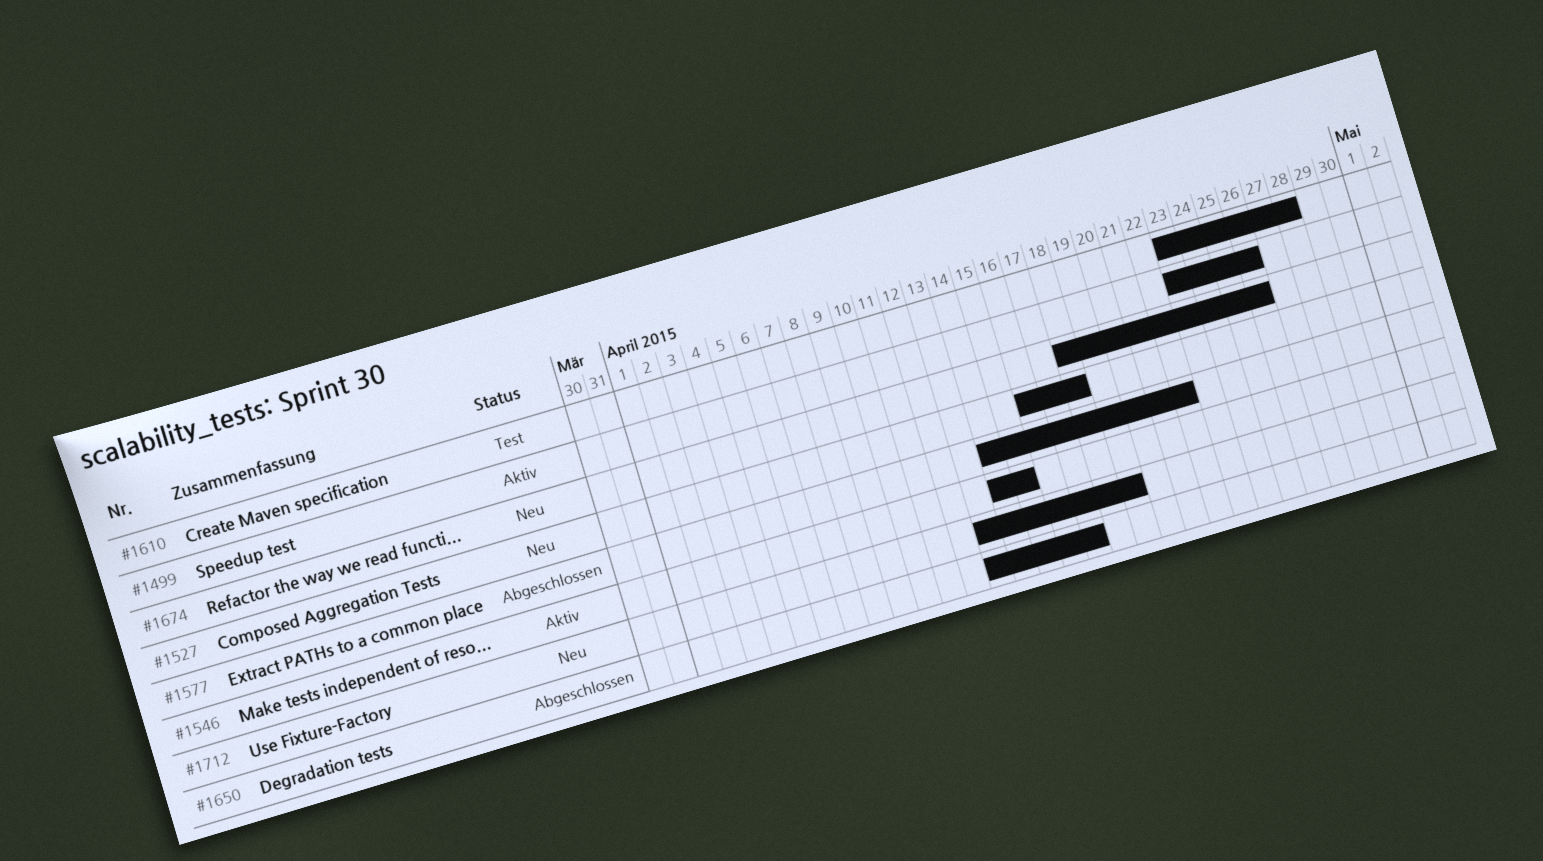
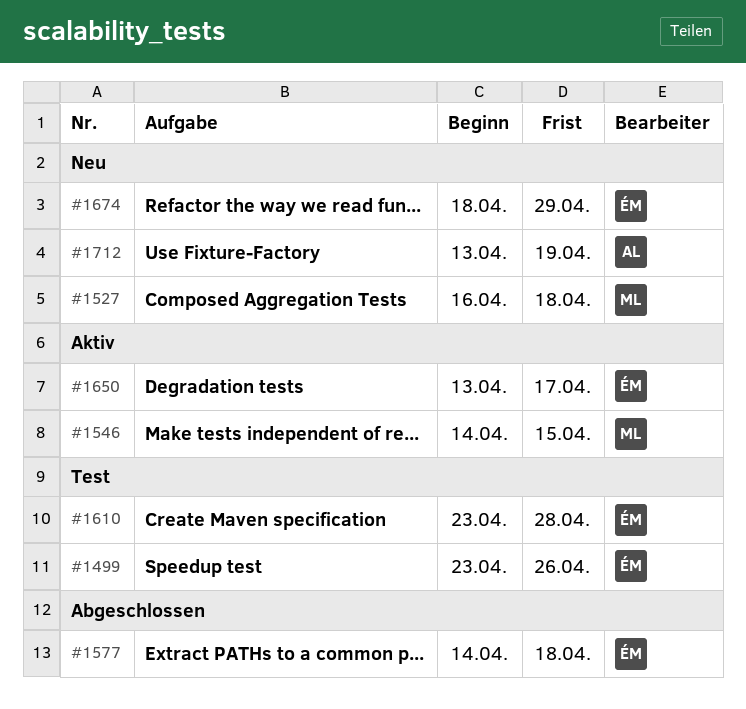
#1499, status: Aktiv -> Test
#1577, due: Apr 22 -> Apr 18
#1650, status: Abgeschlossen -> Aktiv
#1674, due: Apr 26 -> Apr 29

